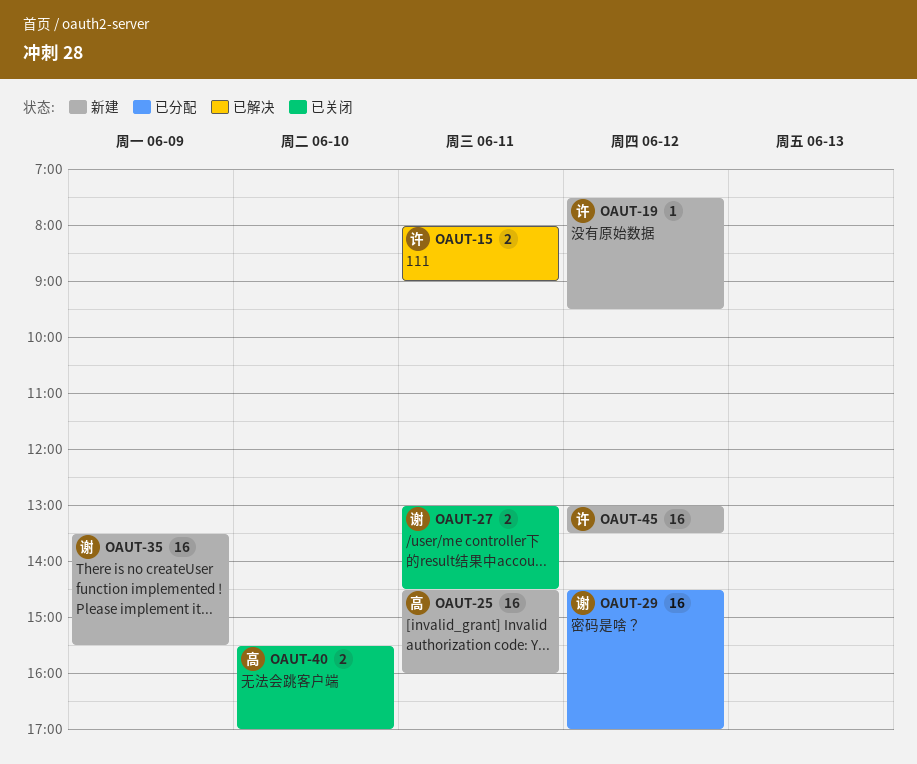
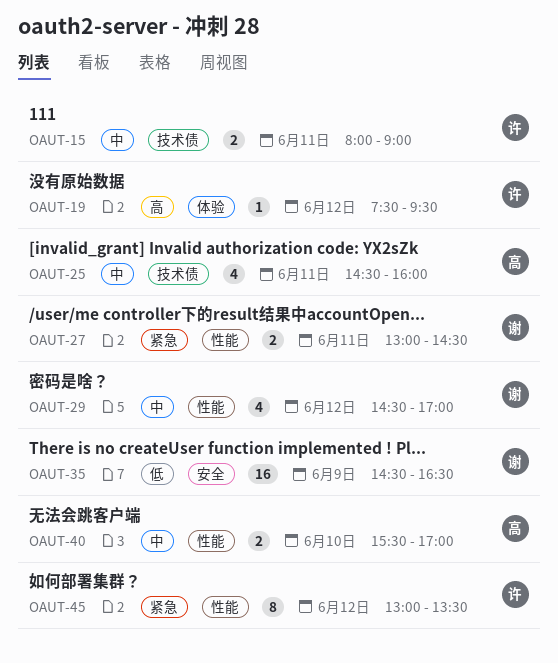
OAUT-25, estimate: 16 -> 4
OAUT-29, estimate: 16 -> 4
OAUT-35, begins: 13:30 -> 14:30
OAUT-35, ends: 15:30 -> 16:30
OAUT-45, estimate: 16 -> 8

